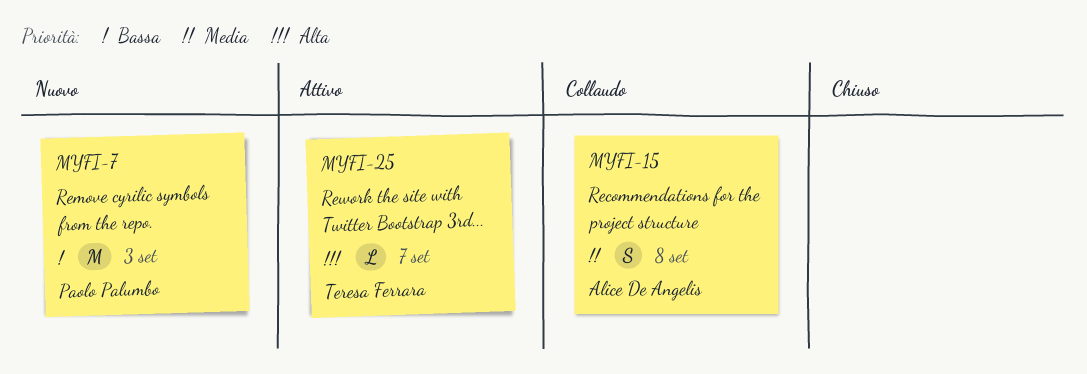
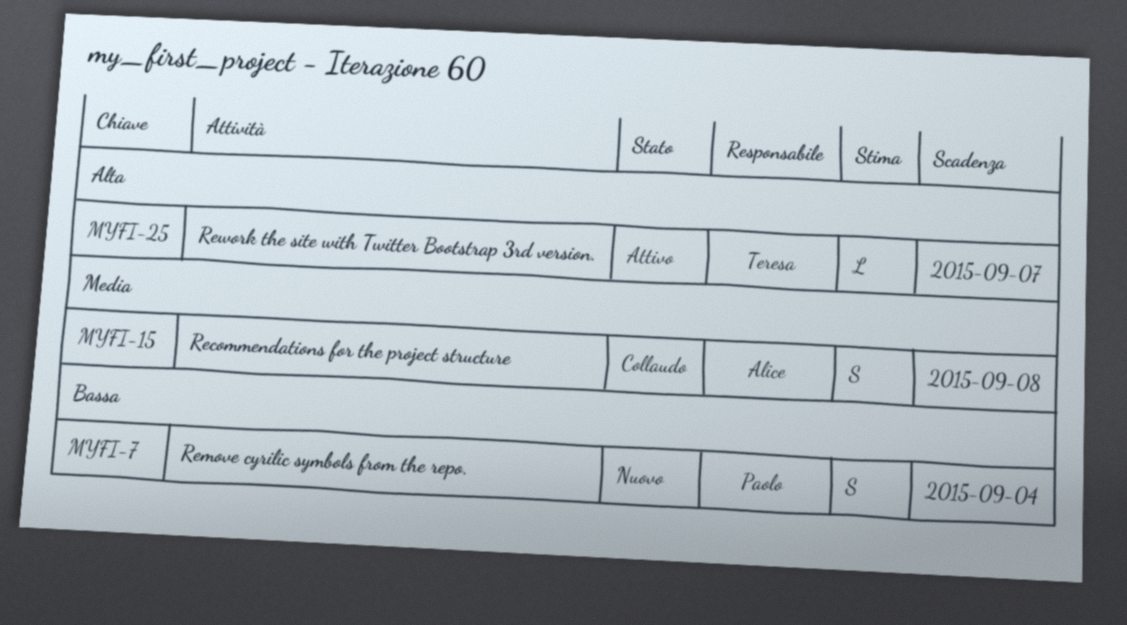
MYFI-7, estimate: M -> S
MYFI-7, due: Sep 3 -> Sep 4

